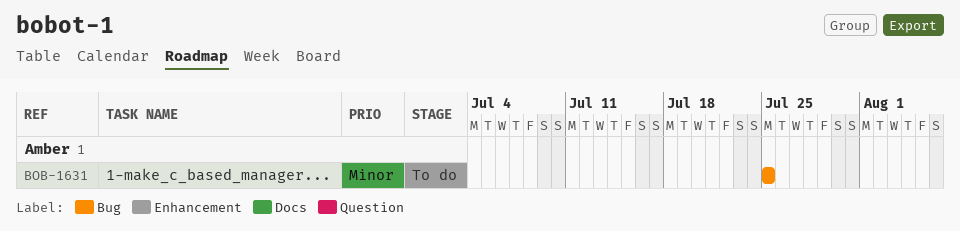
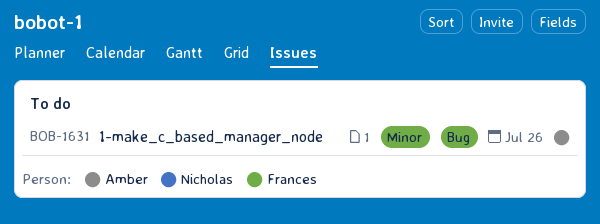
BOB-1631, due: Jul 25 -> Jul 26

